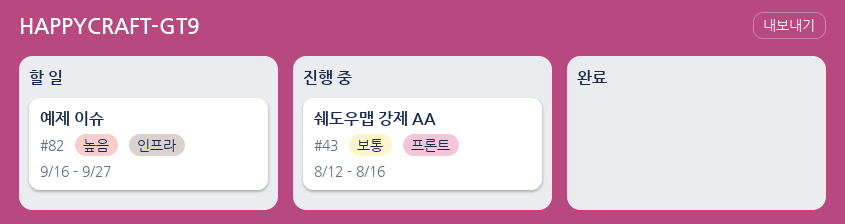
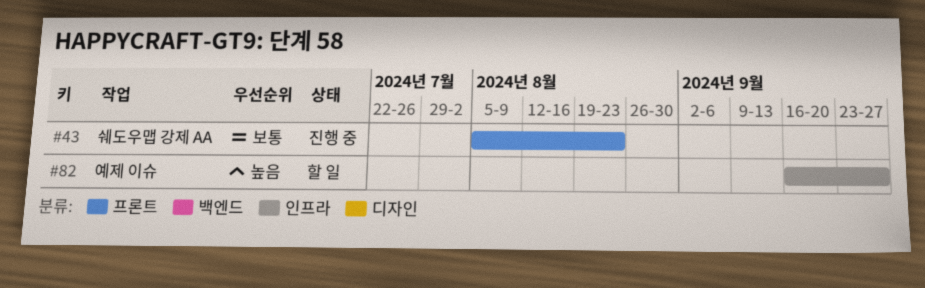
#43, start: Aug 12 -> Aug 5
#43, due: Aug 16 -> Aug 23

